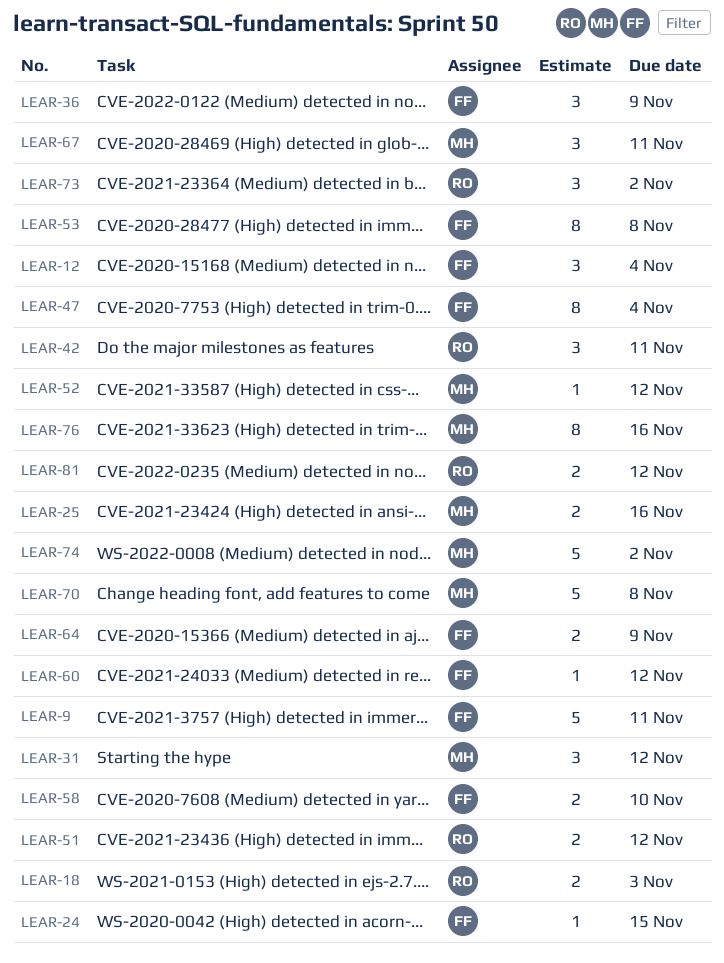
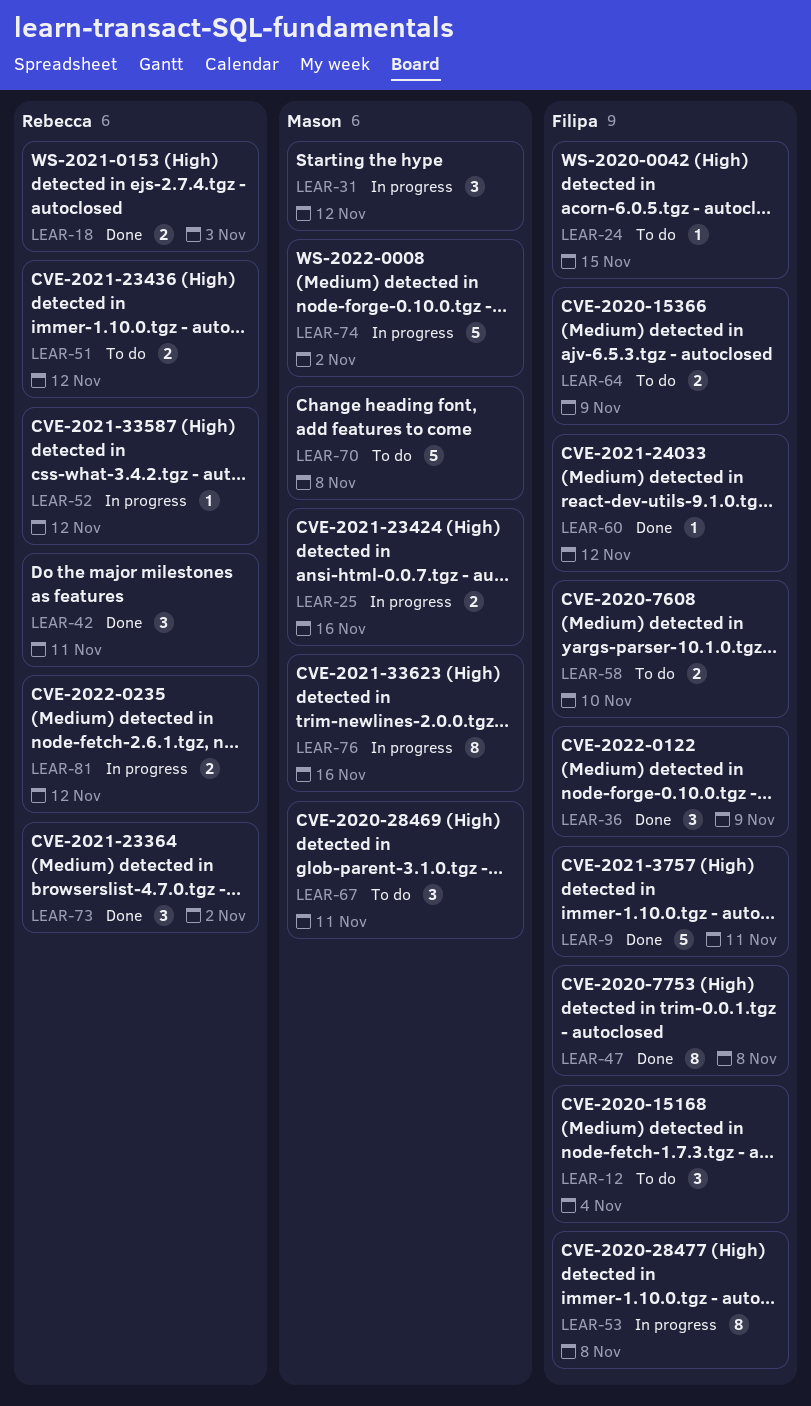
LEAR-47, due: Nov 4 -> Nov 8
LEAR-52, owner: Mason -> Rebecca

